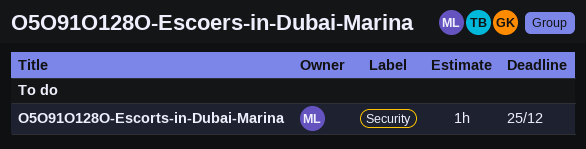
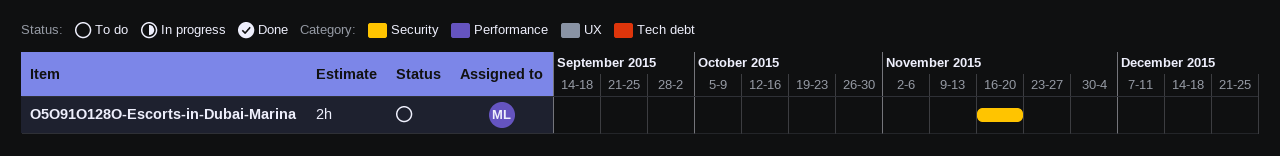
O5O91O128O-Escorts-in-Dubai-Marina, estimate: 1h -> 2h
O5O91O128O-Escorts-in-Dubai-Marina, due: Dec 25 -> Nov 20

